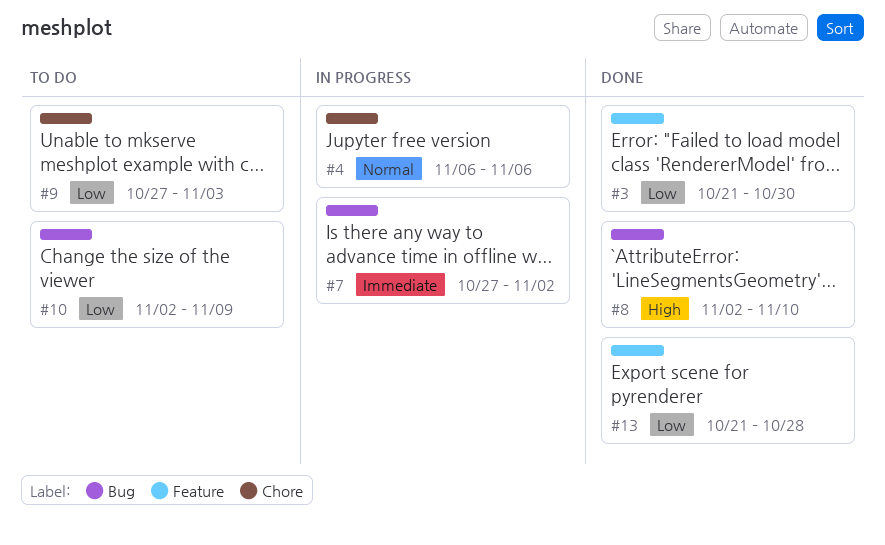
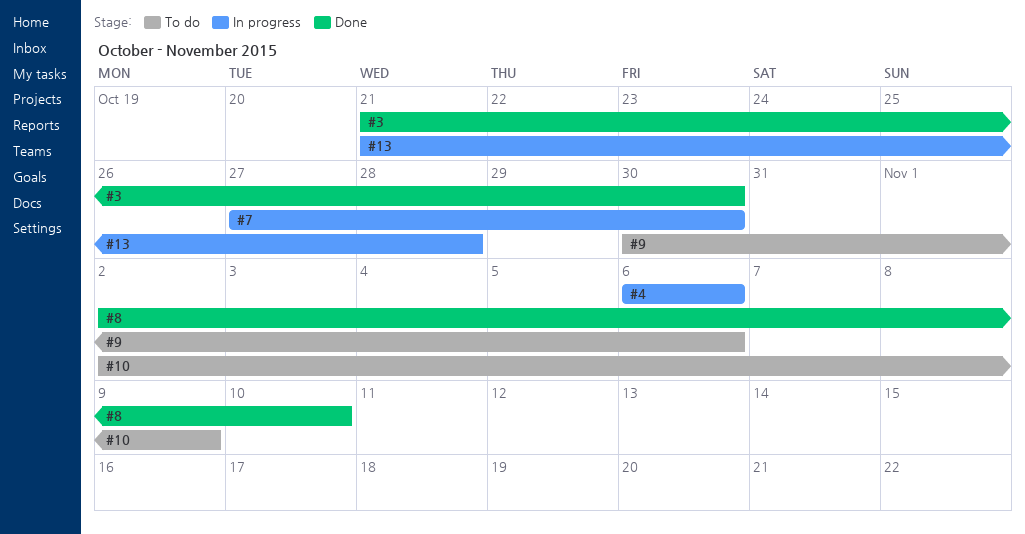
#7, due: Nov 2 -> Oct 30
#9, start: Oct 27 -> Oct 30
#9, due: Nov 3 -> Nov 6
#13, status: Done -> In progress

